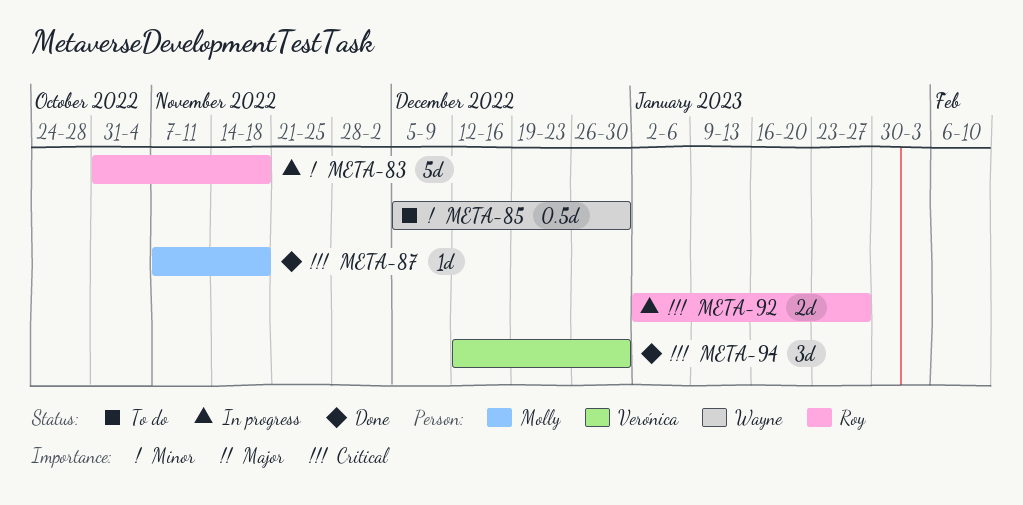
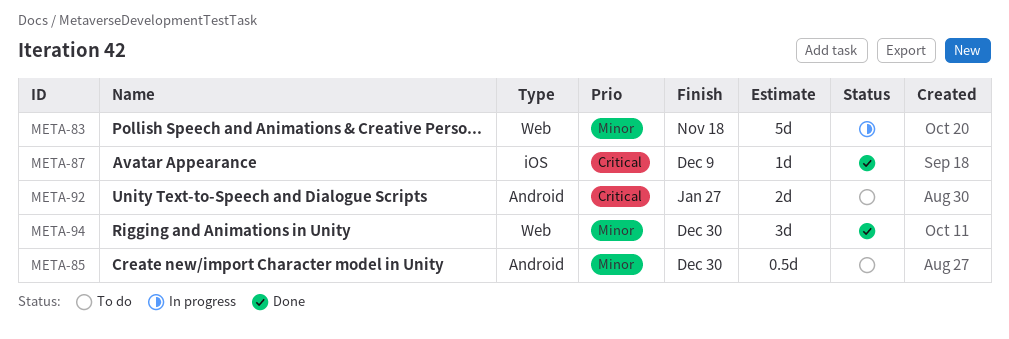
META-87, due: Nov 18 -> Dec 9
META-92, status: In progress -> To do
META-94, priority: Critical -> Minor

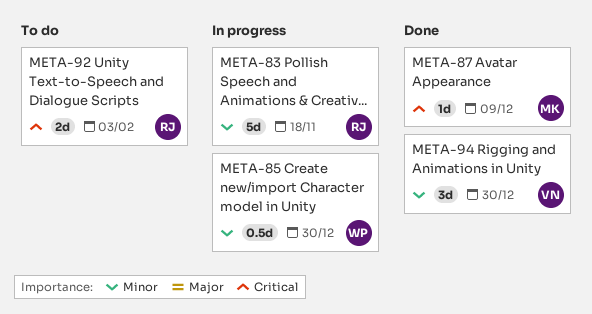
META-85, status: To do -> In progress
META-92, due: Jan 27 -> Feb 3

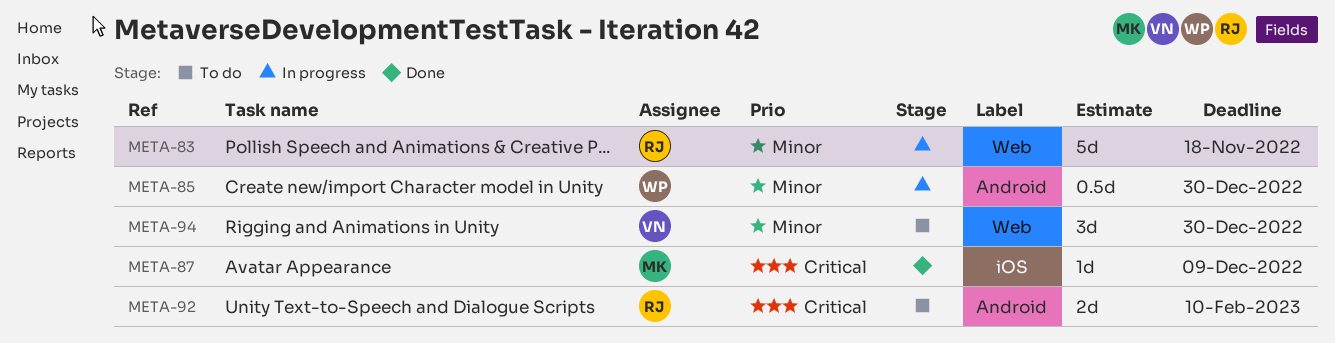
META-92, due: Feb 3 -> Feb 10
META-94, status: Done -> To do

